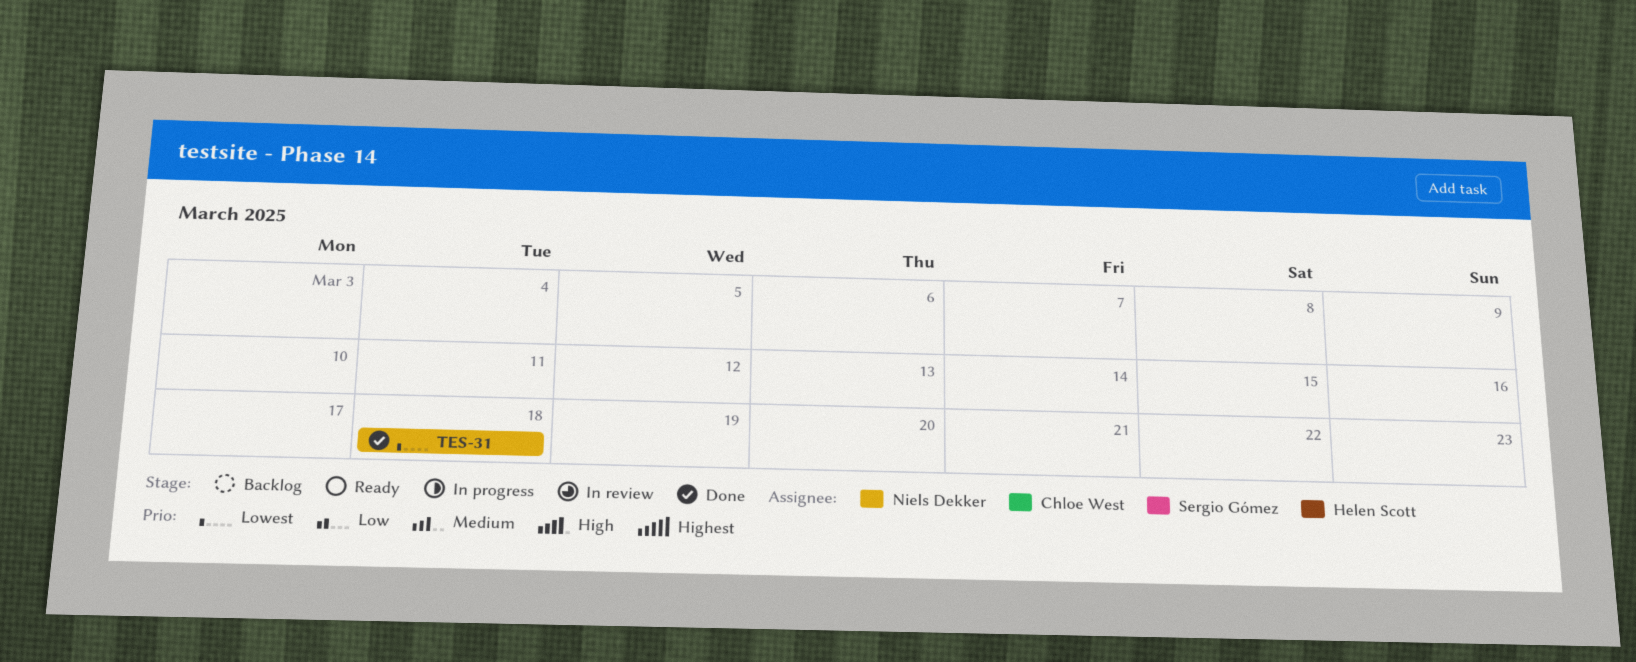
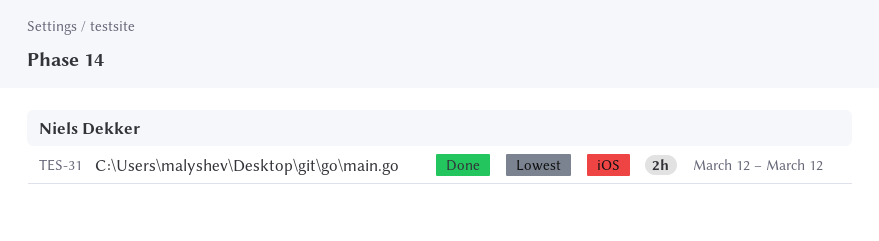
TES-31, start: Mar 18 -> Mar 12
TES-31, due: Mar 18 -> Mar 12

